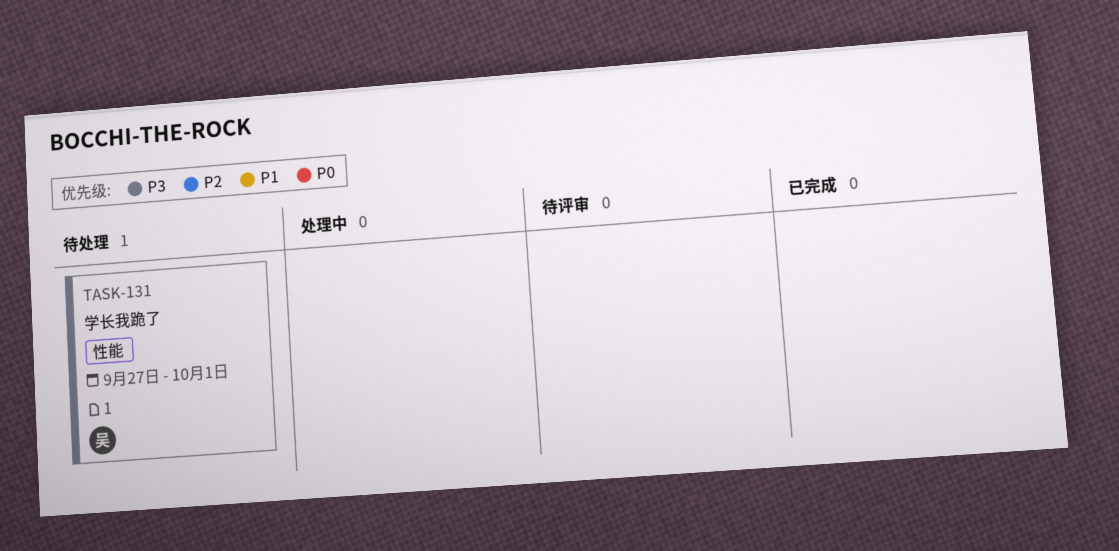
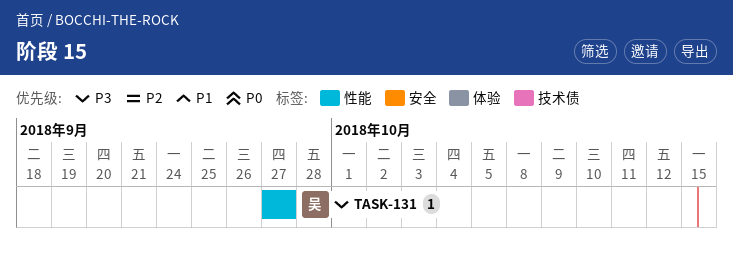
TASK-131, due: Oct 1 -> Sep 27

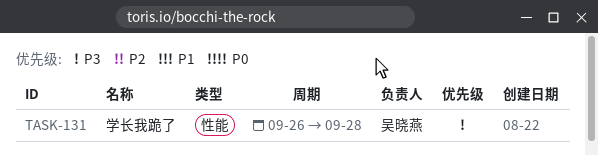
TASK-131, start: Sep 27 -> Sep 26
TASK-131, due: Sep 27 -> Sep 28

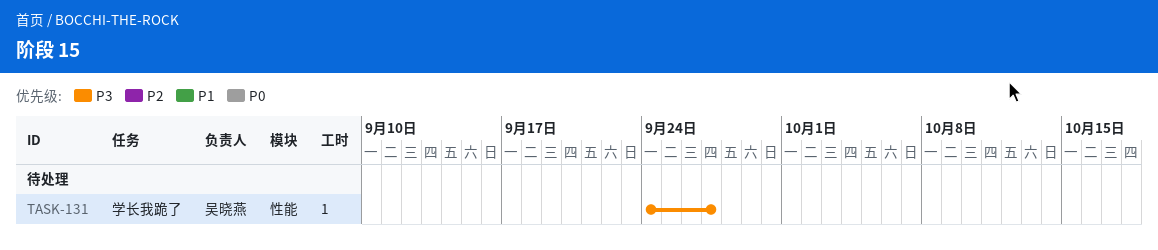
TASK-131, start: Sep 26 -> Sep 24
TASK-131, due: Sep 28 -> Sep 27

